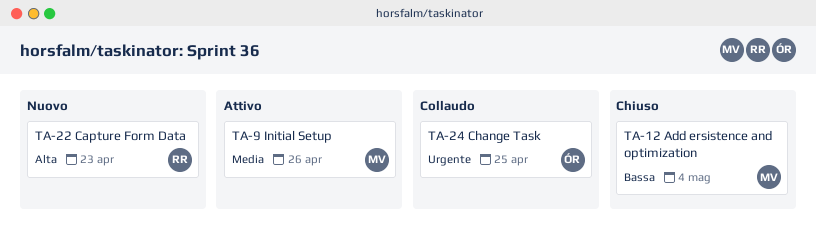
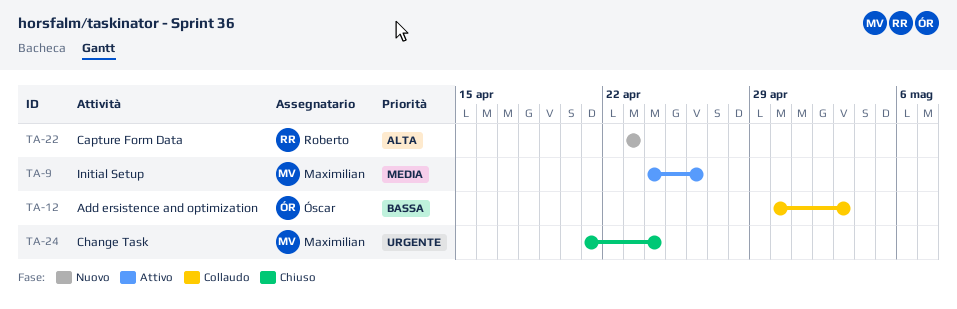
TA-12, status: Chiuso -> Collaudo
TA-12, owner: Maximilian -> Óscar
TA-12, due: May 4 -> May 3
TA-24, status: Collaudo -> Chiuso
TA-24, owner: Óscar -> Maximilian
TA-24, due: Apr 25 -> Apr 24

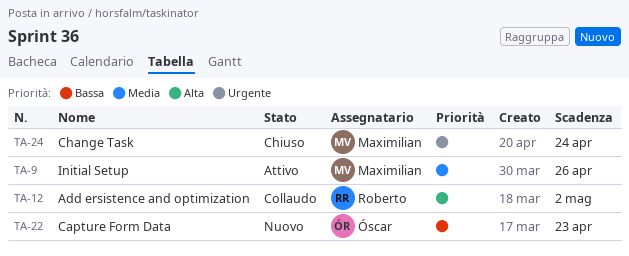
TA-12, owner: Óscar -> Roberto
TA-12, priority: Bassa -> Alta
TA-12, due: May 3 -> May 2
TA-22, owner: Roberto -> Óscar
TA-22, priority: Alta -> Bassa

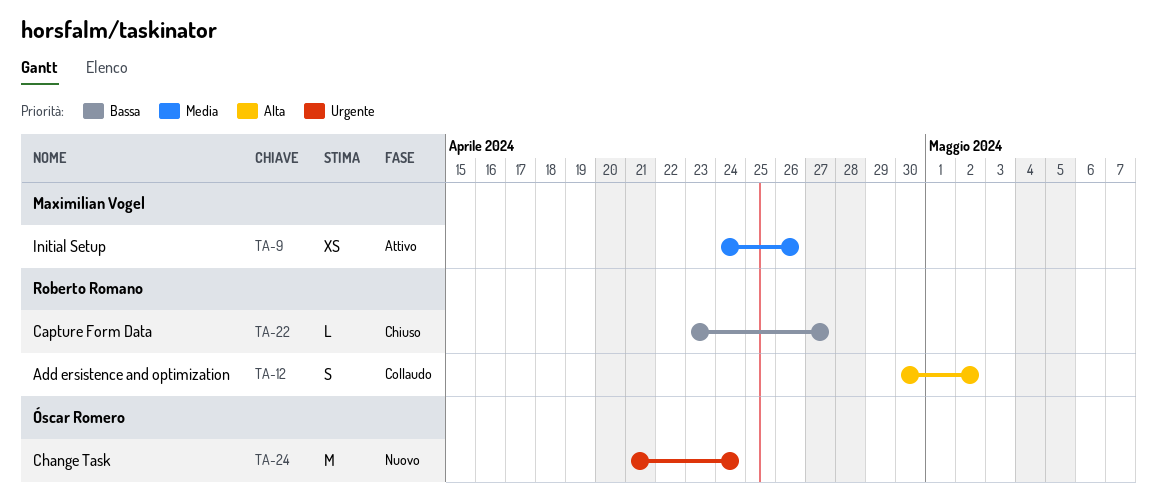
TA-22, status: Nuovo -> Chiuso
TA-22, owner: Óscar Romero -> Roberto Romano
TA-22, due: Apr 23 -> Apr 27
TA-24, status: Chiuso -> Nuovo
TA-24, owner: Maximilian Vogel -> Óscar Romero

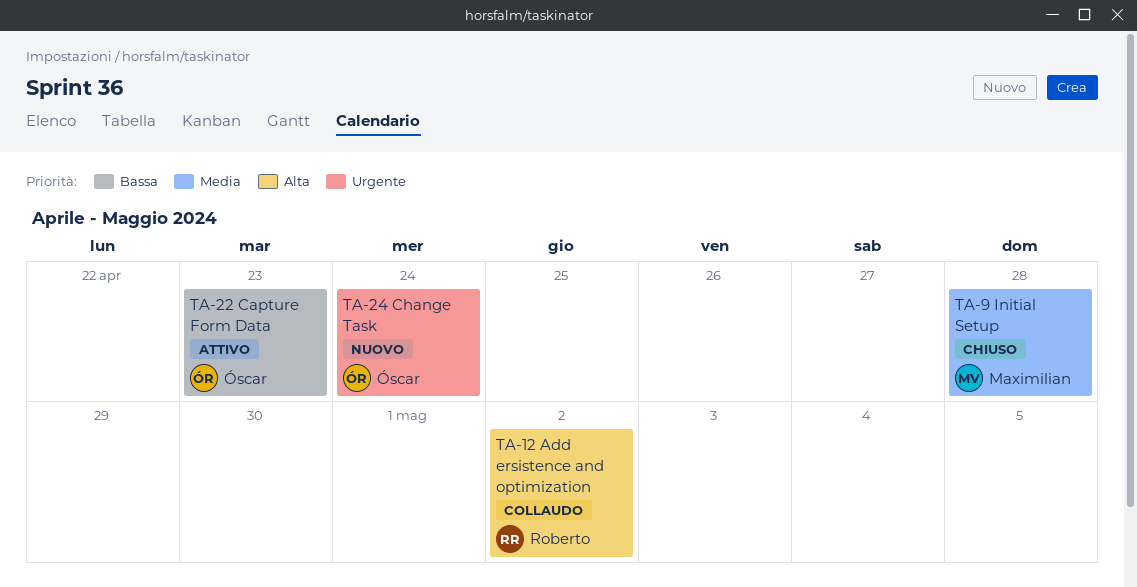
TA-9, status: Attivo -> Chiuso
TA-9, due: Apr 26 -> Apr 28
TA-22, status: Chiuso -> Attivo
TA-22, owner: Roberto Romano -> Óscar Romero
TA-22, due: Apr 27 -> Apr 23

